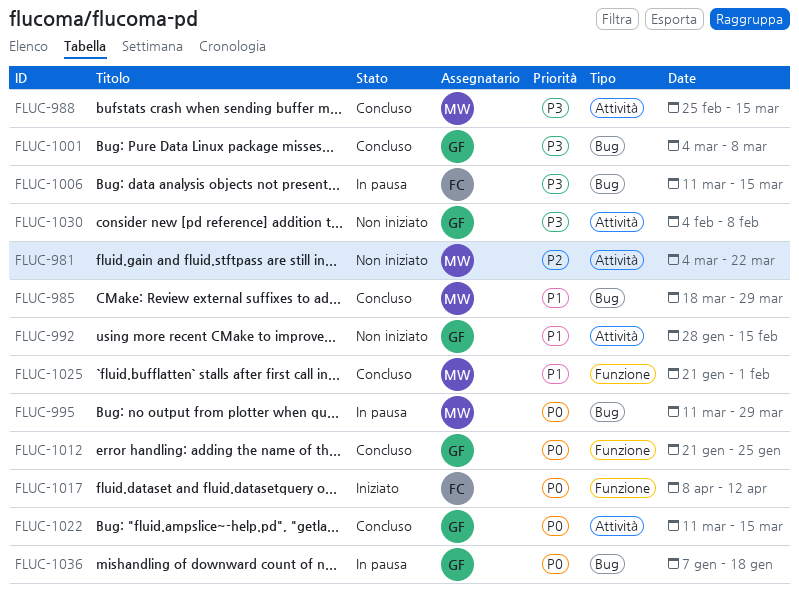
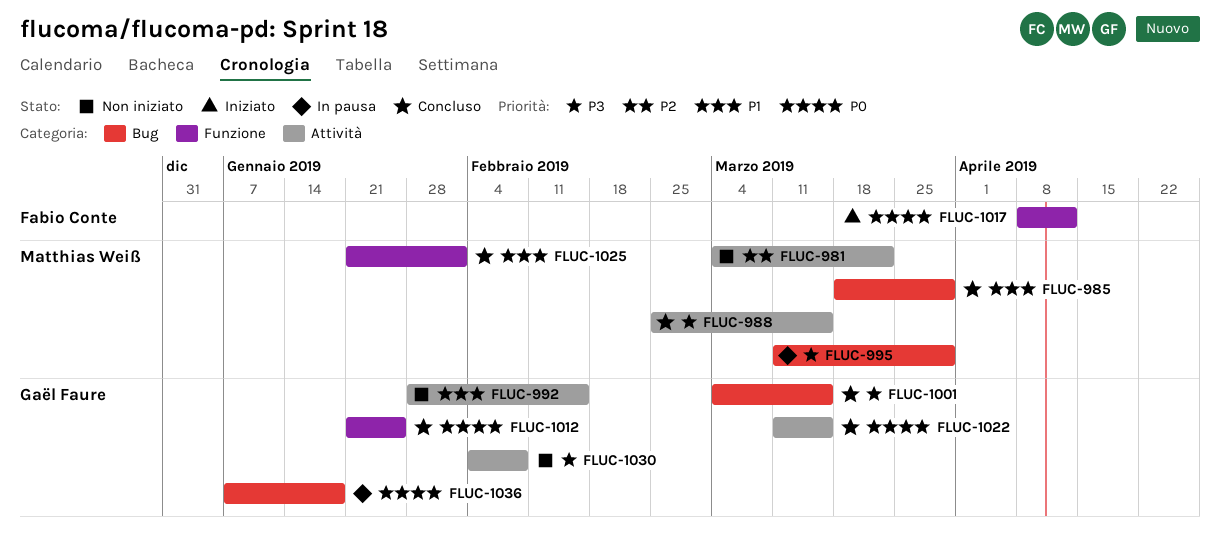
FLUC-995, priority: P0 -> P3
FLUC-1001, due: Mar 8 -> Mar 15
FLUC-1006: present -> none

